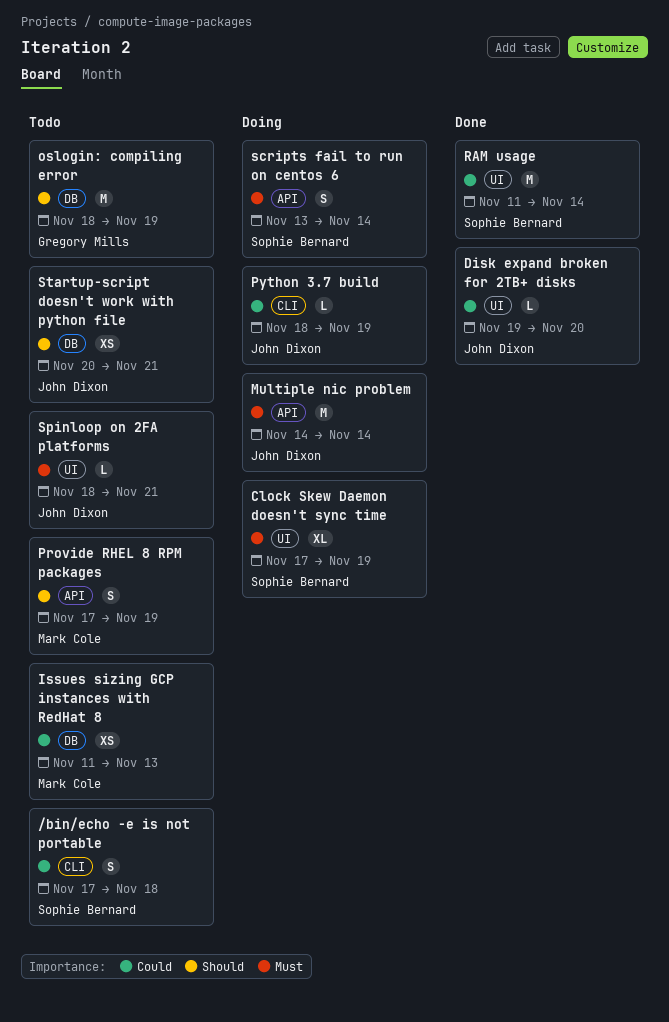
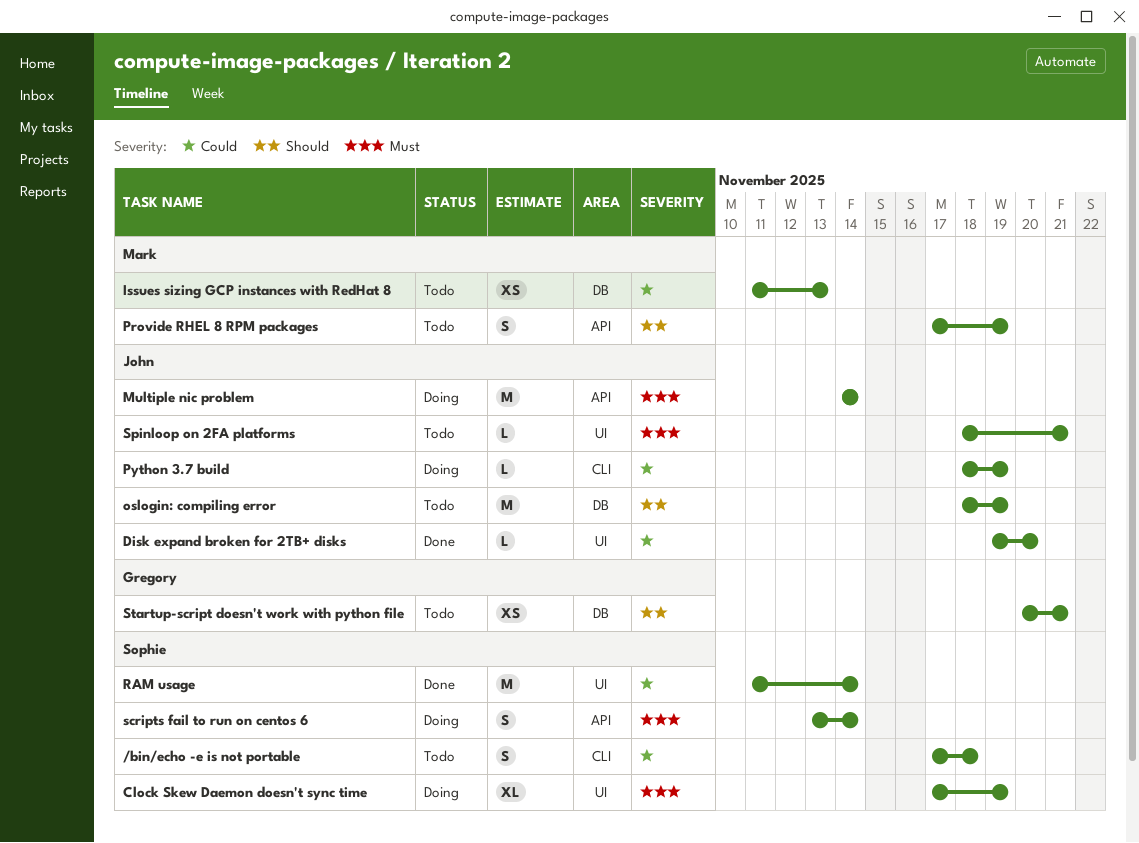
oslogin: compiling error, owner: Gregory Mills -> John Dixon
Startup-script doesn't work with python file, owner: John Dixon -> Gregory Mills

